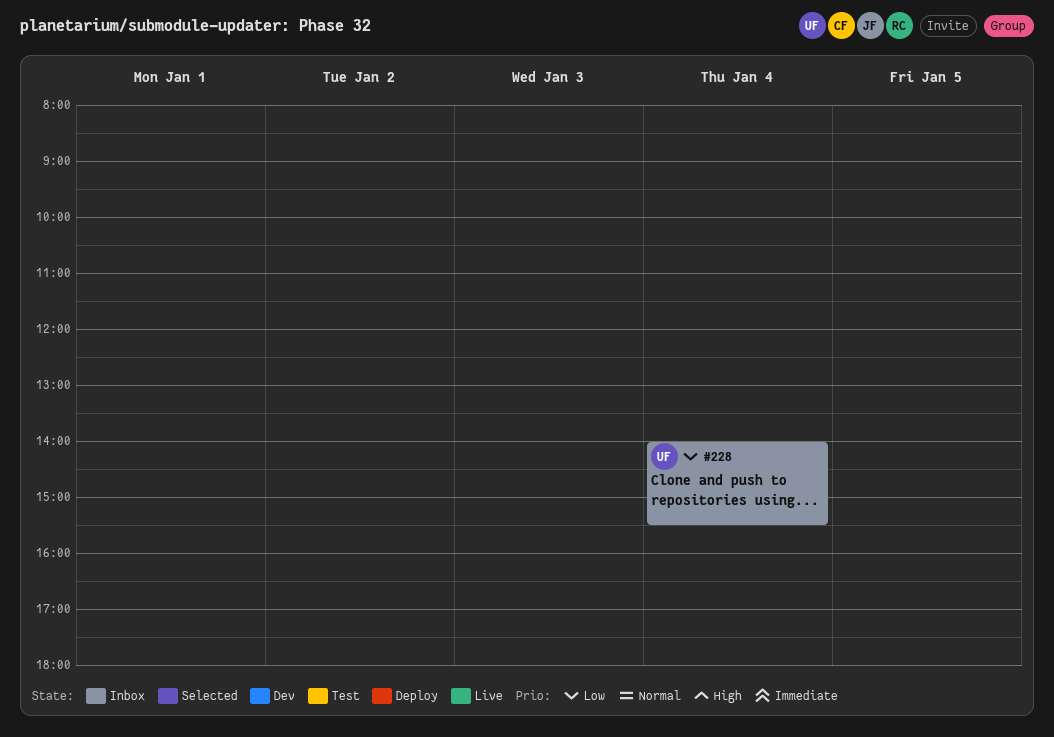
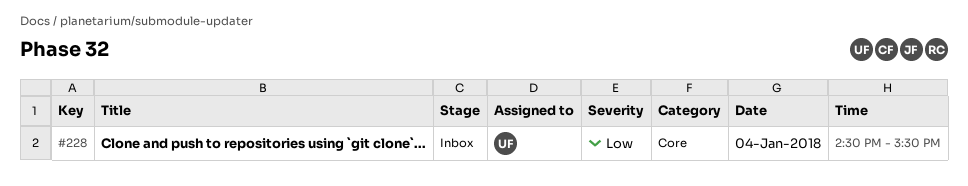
#228, begins: 14:00 -> 14:30

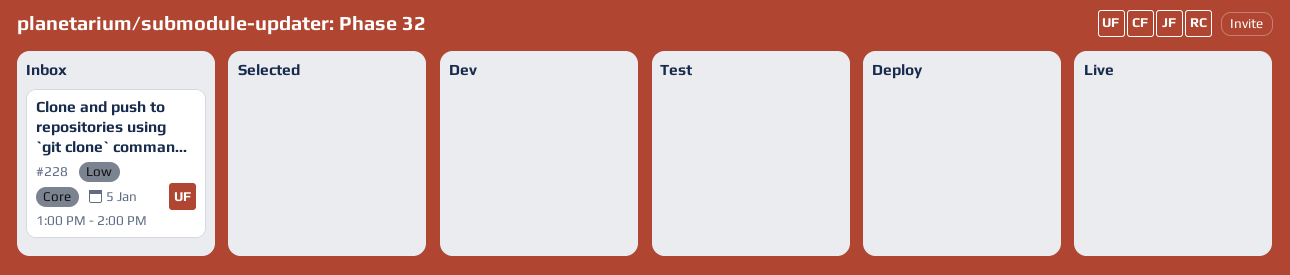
#228, day: Jan 4 -> Jan 5
#228, begins: 14:30 -> 13:00
#228, ends: 15:30 -> 14:00

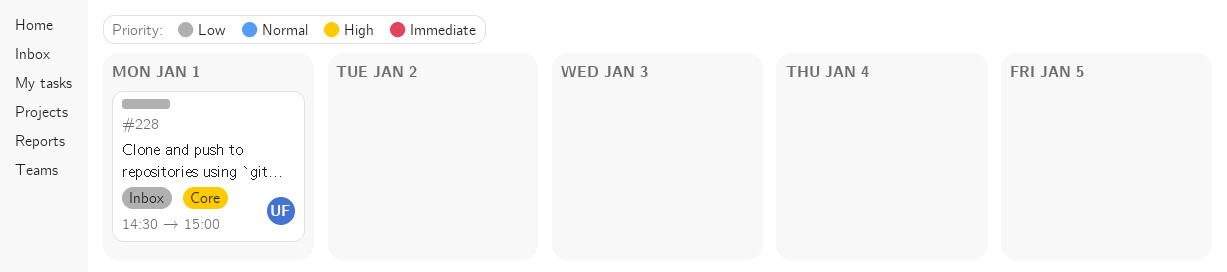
#228, day: Jan 5 -> Jan 1
#228, begins: 13:00 -> 14:30
#228, ends: 14:00 -> 15:00

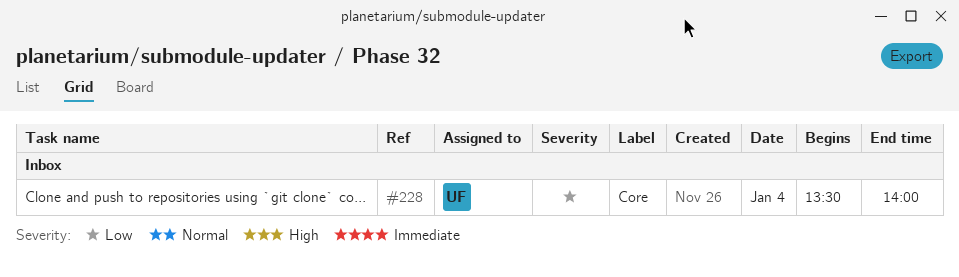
#228, day: Jan 1 -> Jan 4
#228, begins: 14:30 -> 13:30
#228, ends: 15:00 -> 14:00

